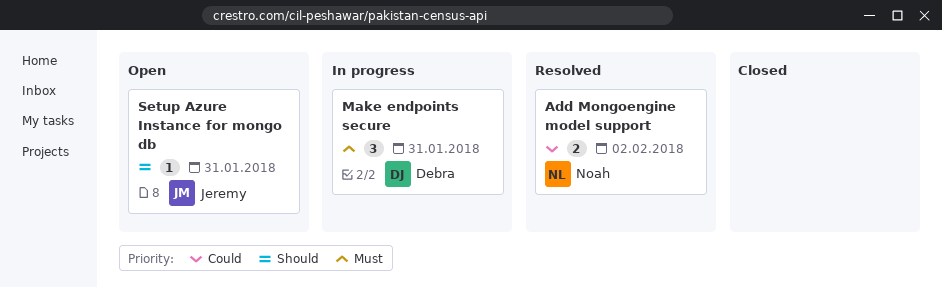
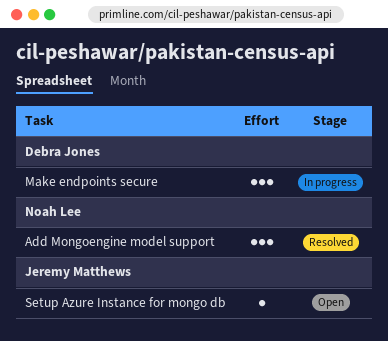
Add Mongoengine model support, estimate: 2 -> 3

